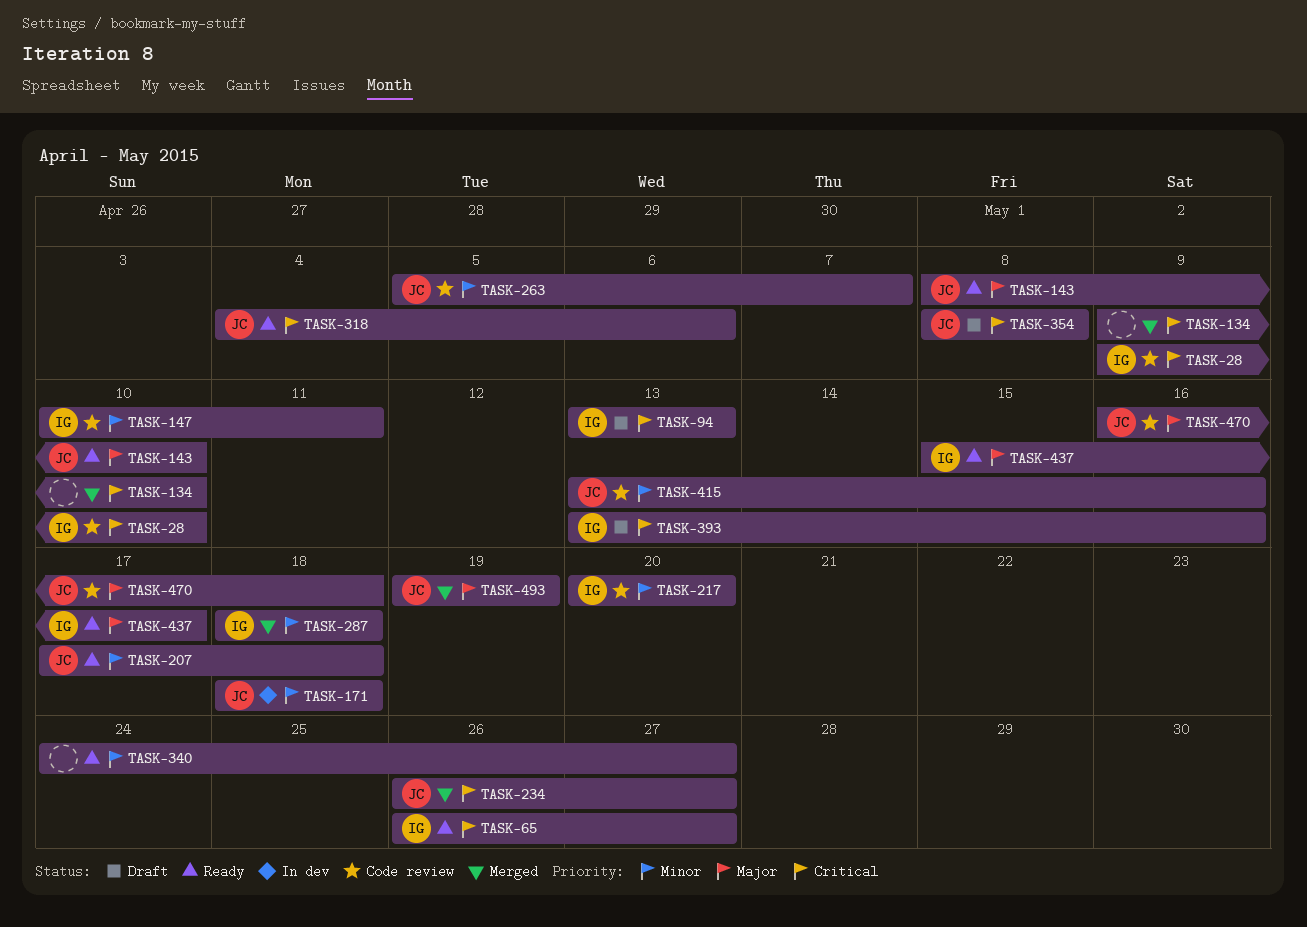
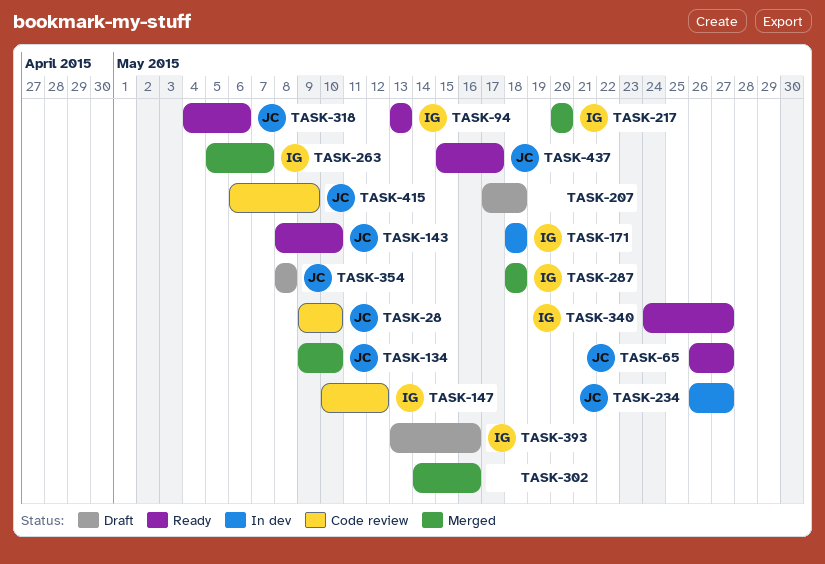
TASK-28, owner: IG -> JC
TASK-65, owner: IG -> JC
TASK-94, status: Draft -> Ready
TASK-134, owner: none -> JC
TASK-147, due: May 11 -> May 12
TASK-171, owner: JC -> IG
TASK-207, status: Ready -> Draft
TASK-207, owner: JC -> none
TASK-217, status: Code review -> Merged
TASK-234, status: Merged -> In dev
TASK-263, status: Code review -> Merged
TASK-263, owner: JC -> IG
TASK-302: none -> present
TASK-340, owner: none -> IG
TASK-415, start: May 13 -> May 6
TASK-415, due: May 16 -> May 9
TASK-437, owner: IG -> JC
TASK-470: present -> none
TASK-493: present -> none

